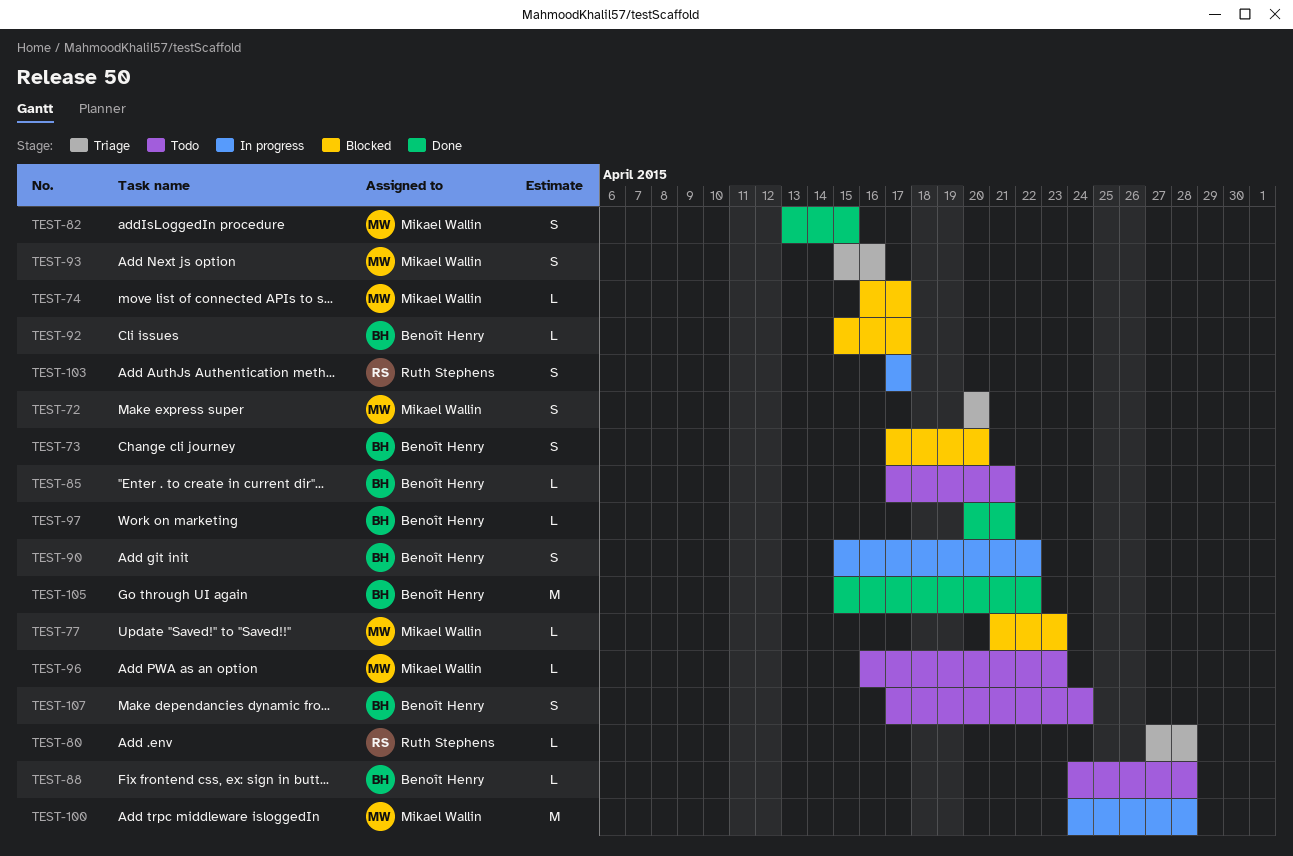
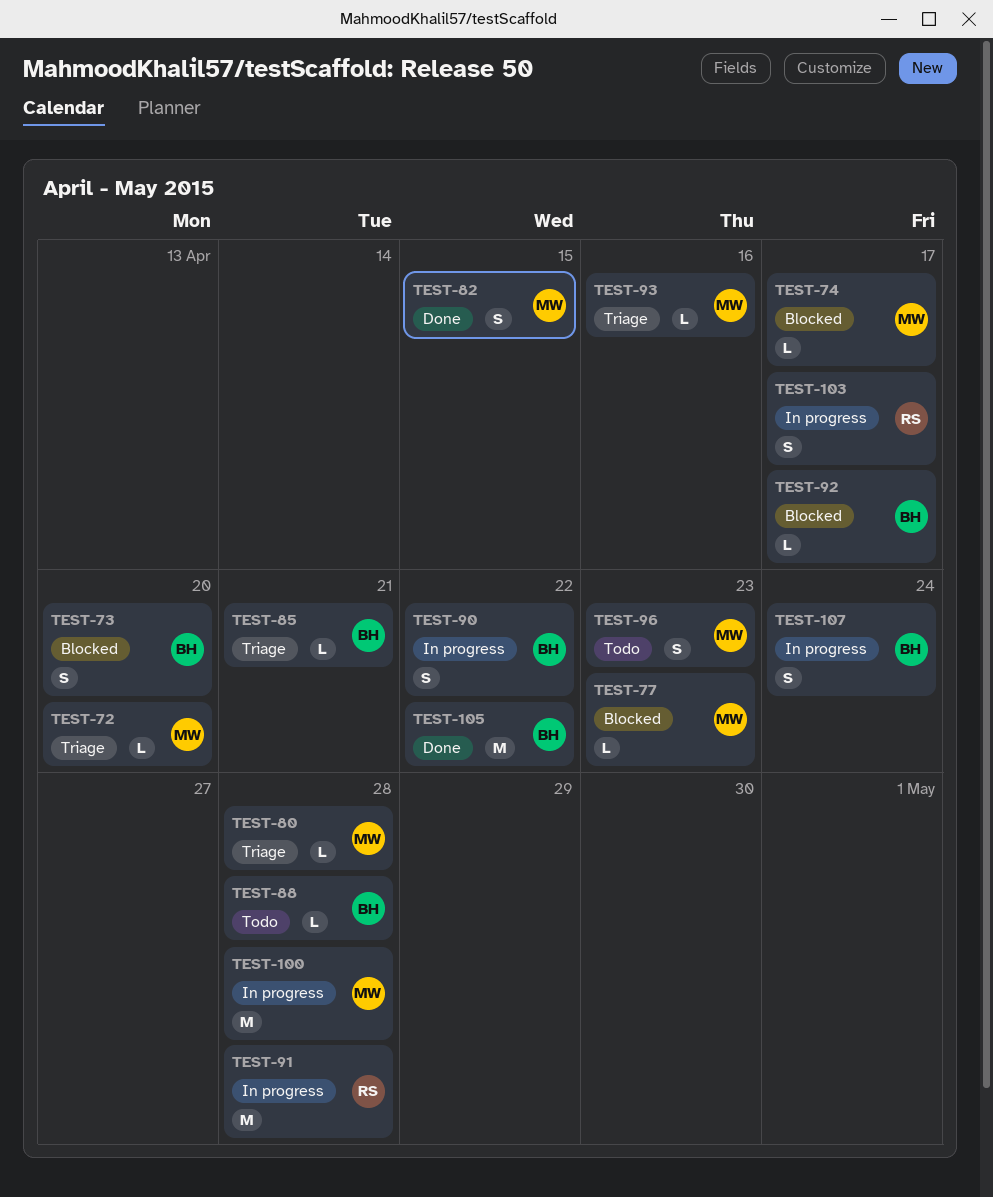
TEST-72, estimate: S -> L
TEST-80, owner: Ruth Stephens -> Mikael Wallin
TEST-85, status: Todo -> Triage
TEST-91: none -> present
TEST-93, estimate: S -> L
TEST-96, estimate: L -> S
TEST-97: present -> none
TEST-107, status: Todo -> In progress

